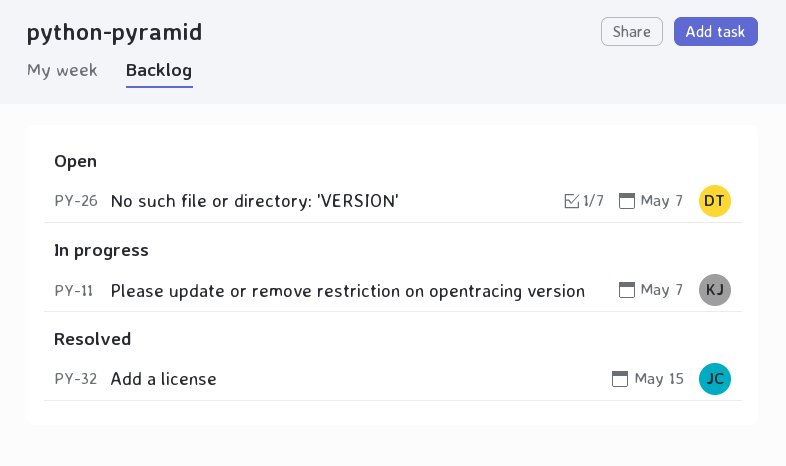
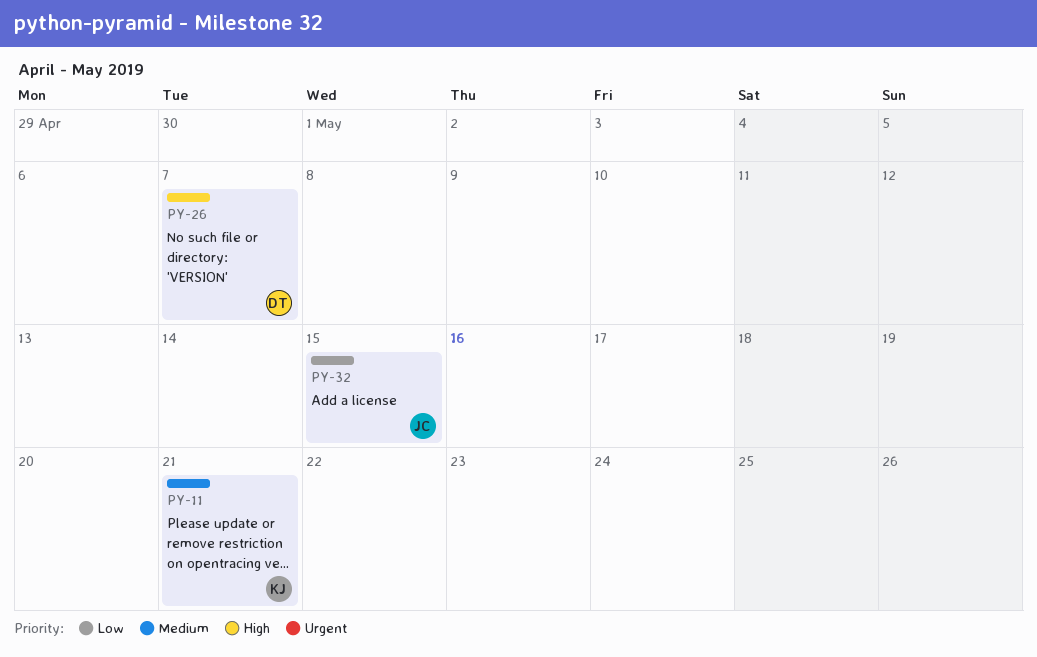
PY-11, due: May 7 -> May 21

